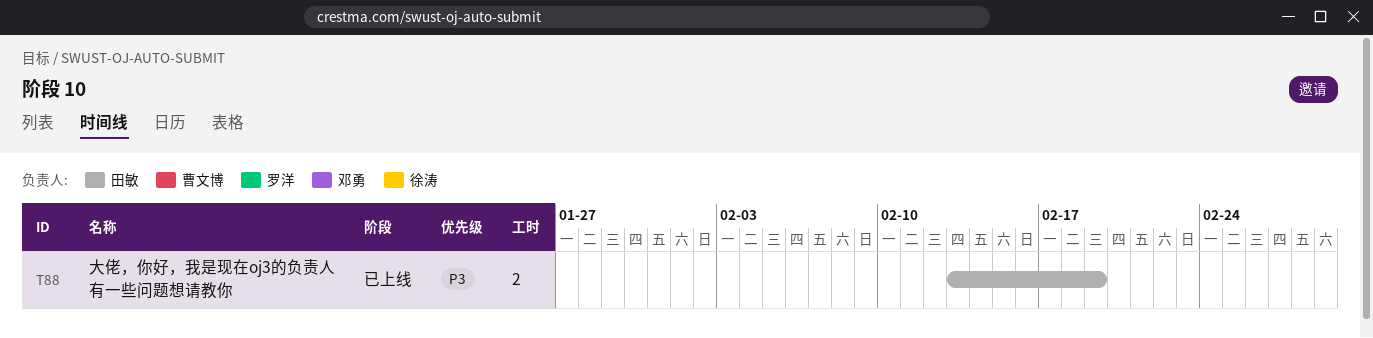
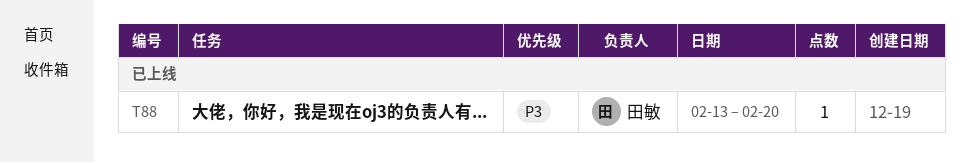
T88, estimate: 2 -> 1
T88, due: Feb 19 -> Feb 20

